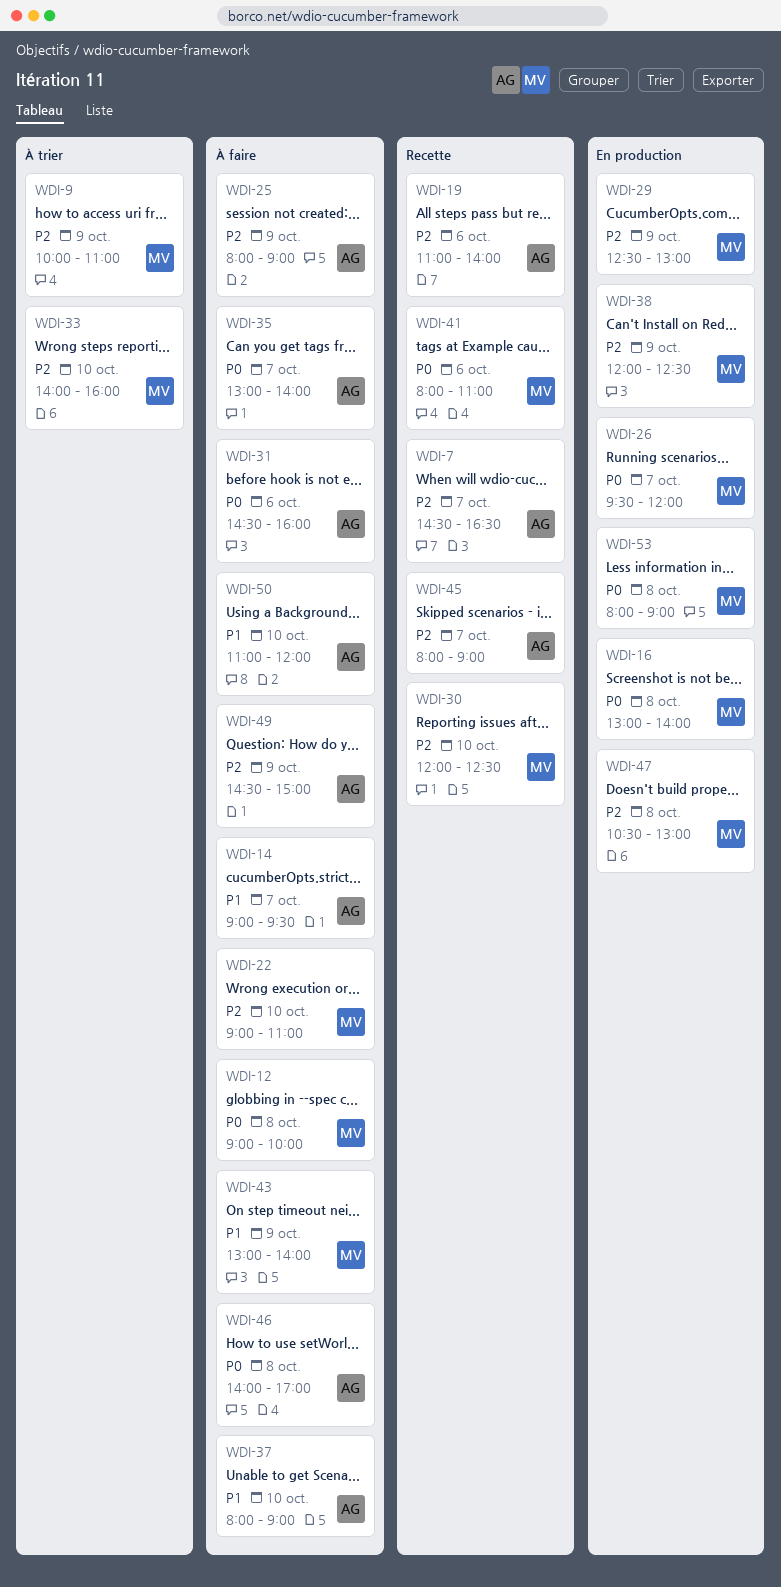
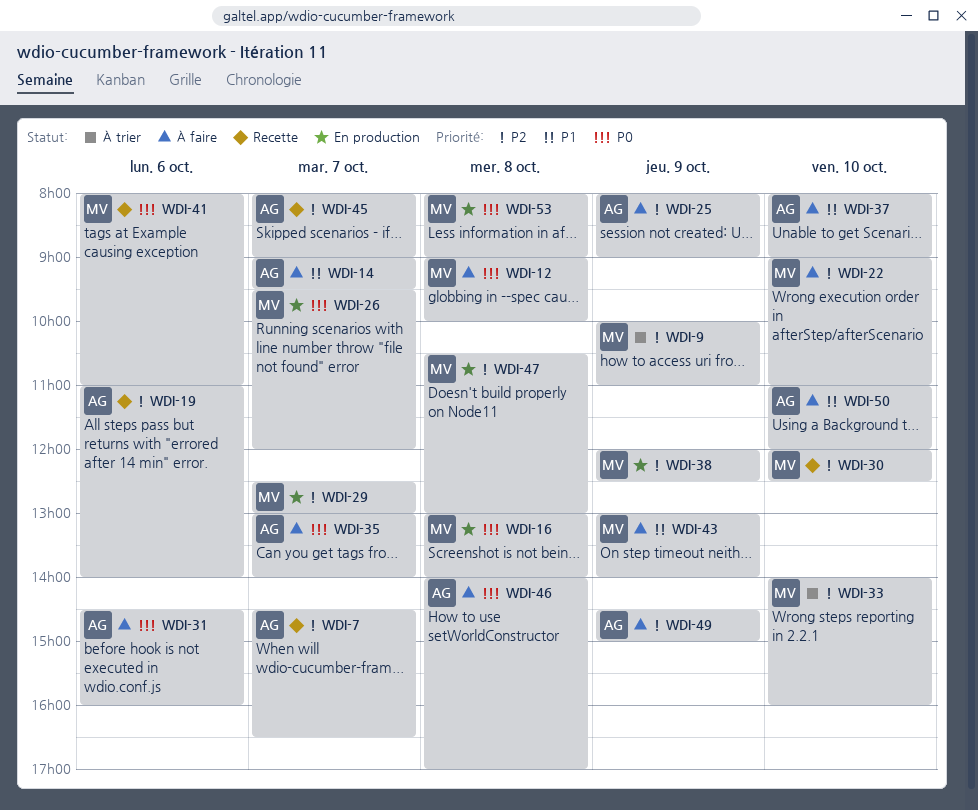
WDI-29, day: Oct 9 -> Oct 7

